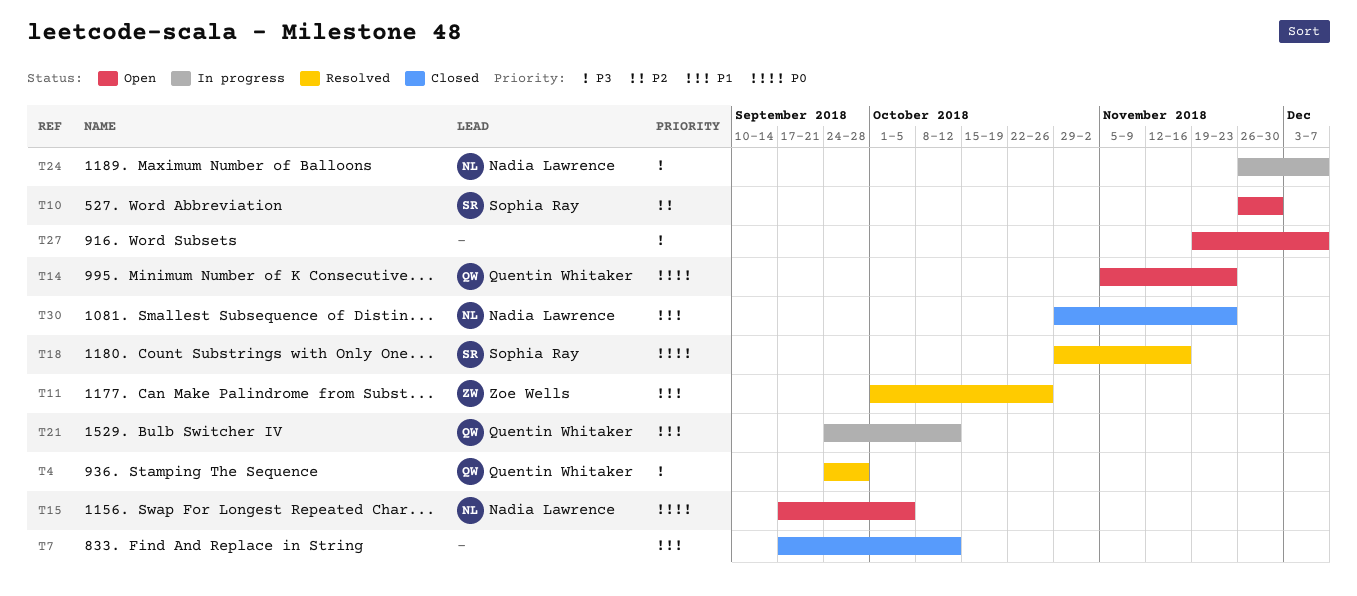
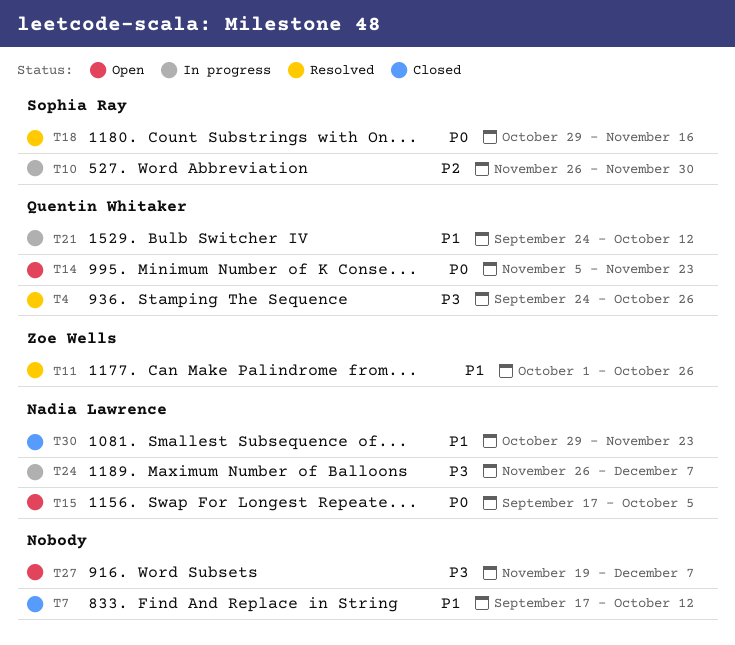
T4, due: Sep 28 -> Oct 26
T10, status: Open -> In progress

